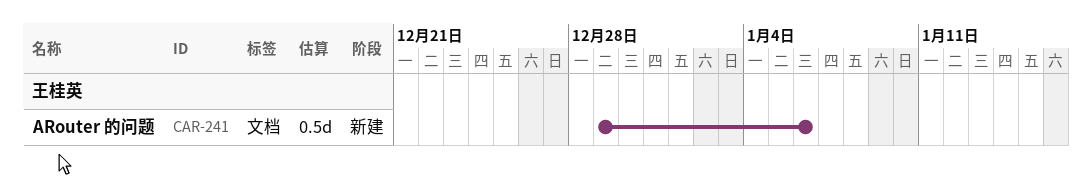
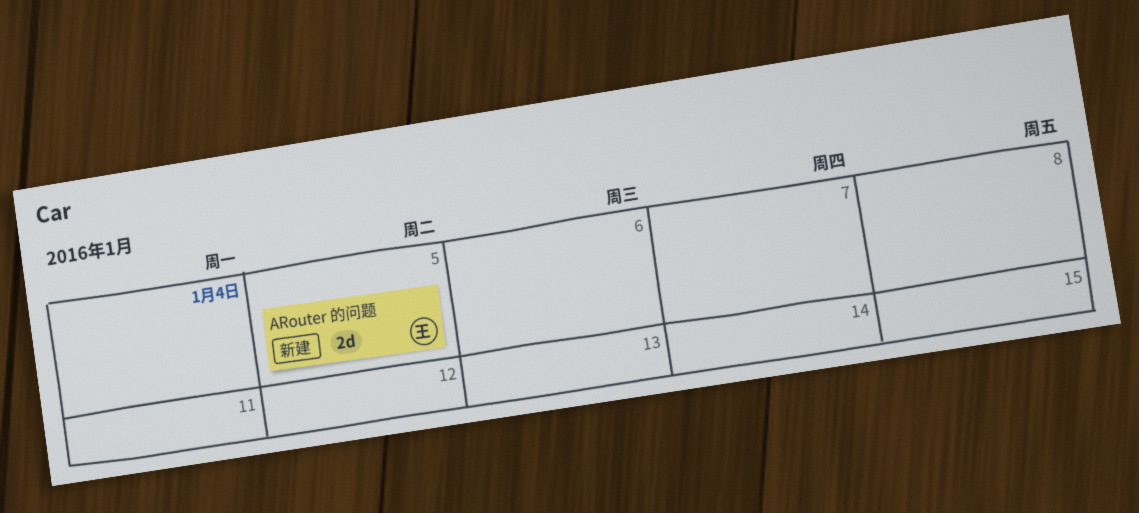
ARouter 的问题, estimate: 0.5d -> 2d
ARouter 的问题, due: Jan 6 -> Jan 5

